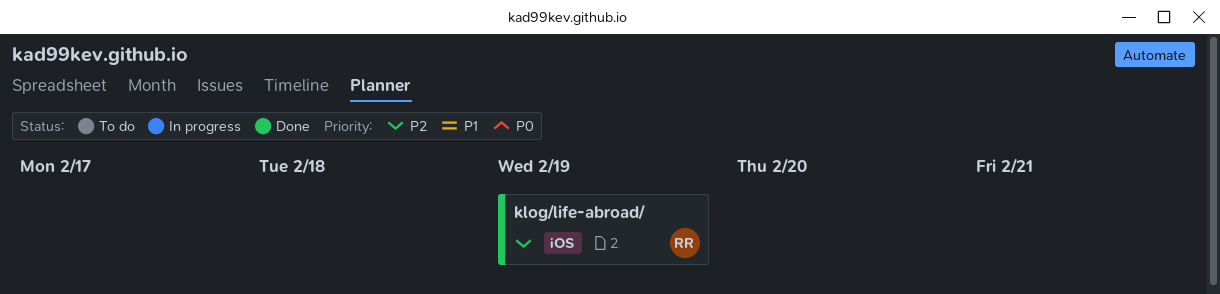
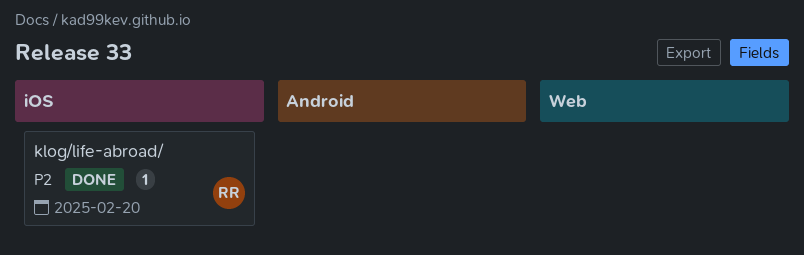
klog/life-abroad/, due: Feb 19 -> Feb 20

